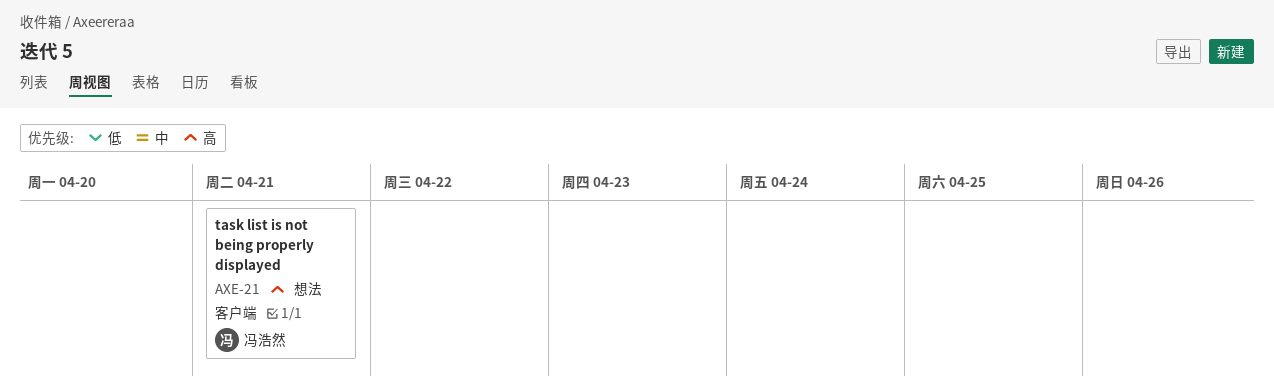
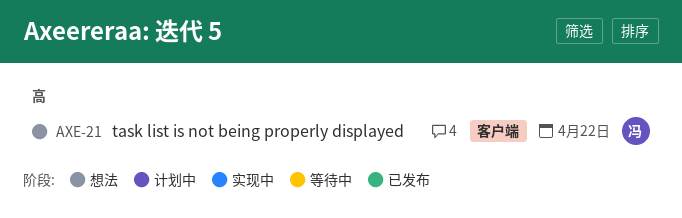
AXE-21, due: Apr 21 -> Apr 22

